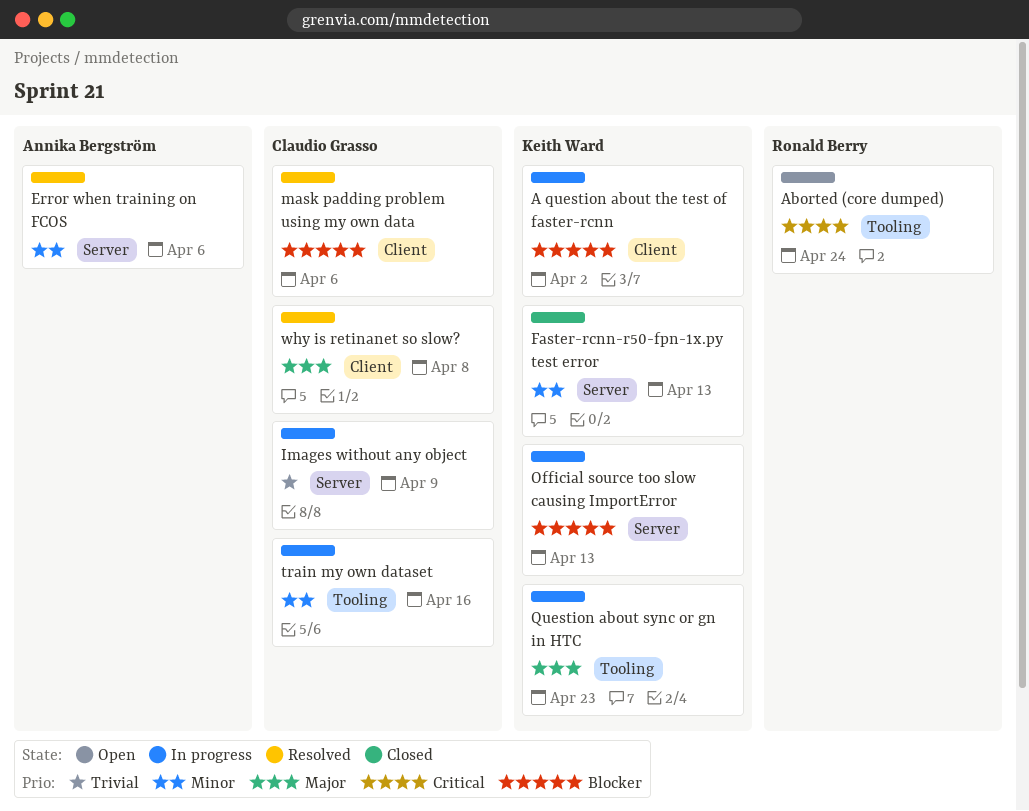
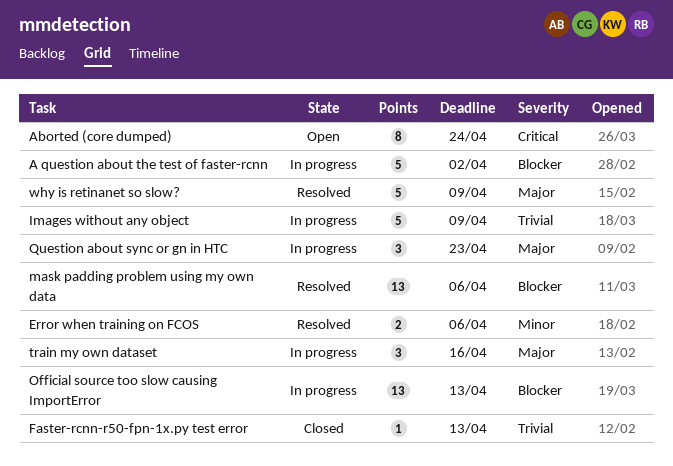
Faster-rcnn-r50-fpn-1x.py test error, priority: Minor -> Trivial
train my own dataset, priority: Minor -> Major
why is retinanet so slow?, due: Apr 8 -> Apr 9

